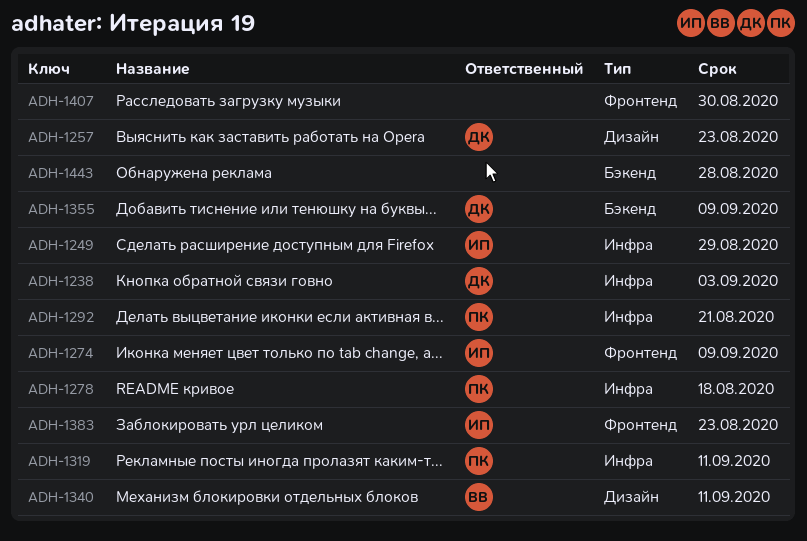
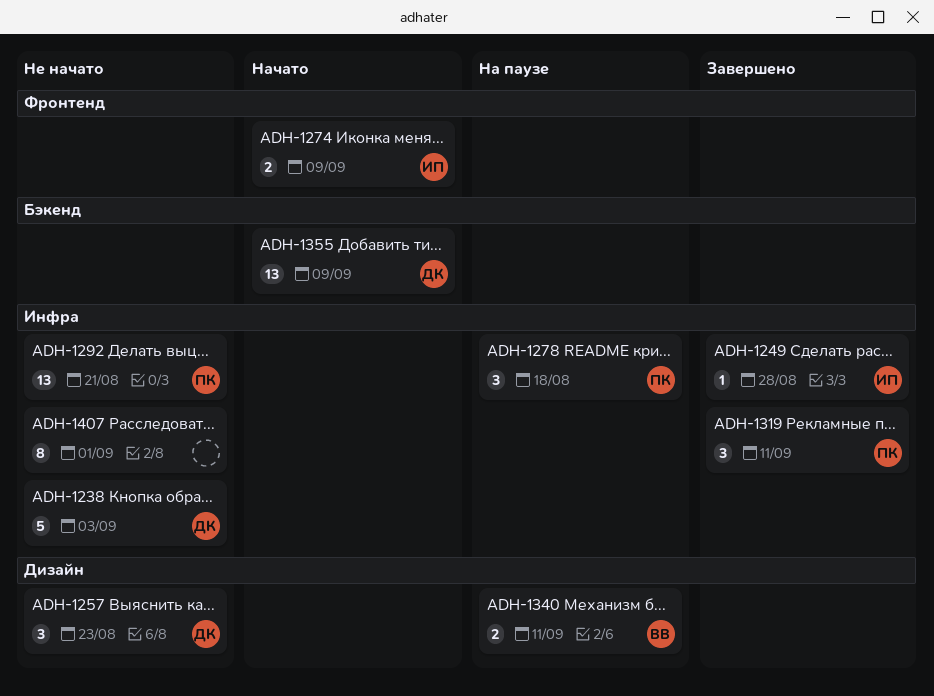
ADH-1249, due: Aug 29 -> Aug 28
ADH-1383: present -> none
ADH-1407, label: Фронтенд -> Инфра
ADH-1407, due: Aug 30 -> Sep 1
ADH-1443: present -> none

